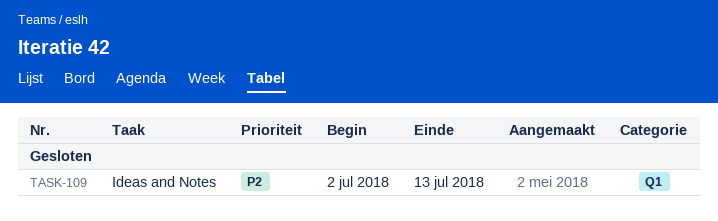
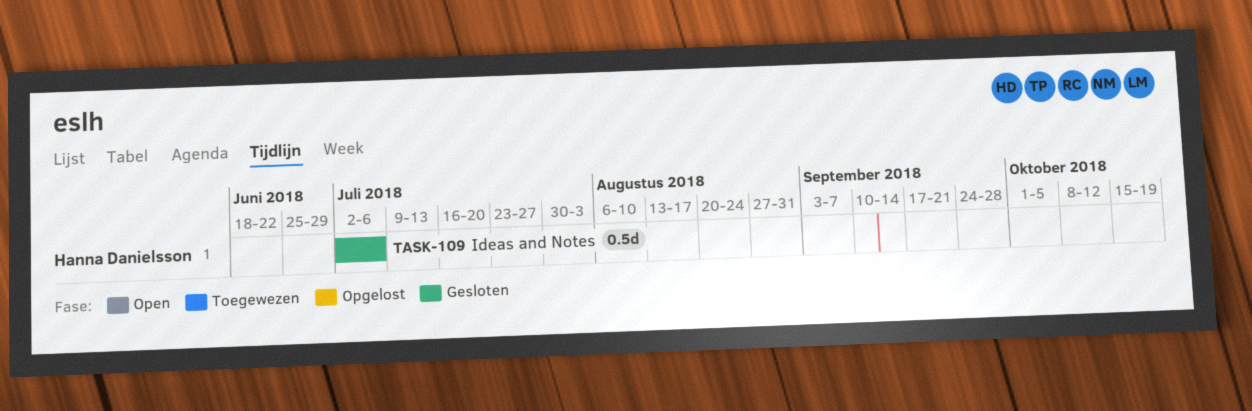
TASK-109, due: Jul 13 -> Jul 6

